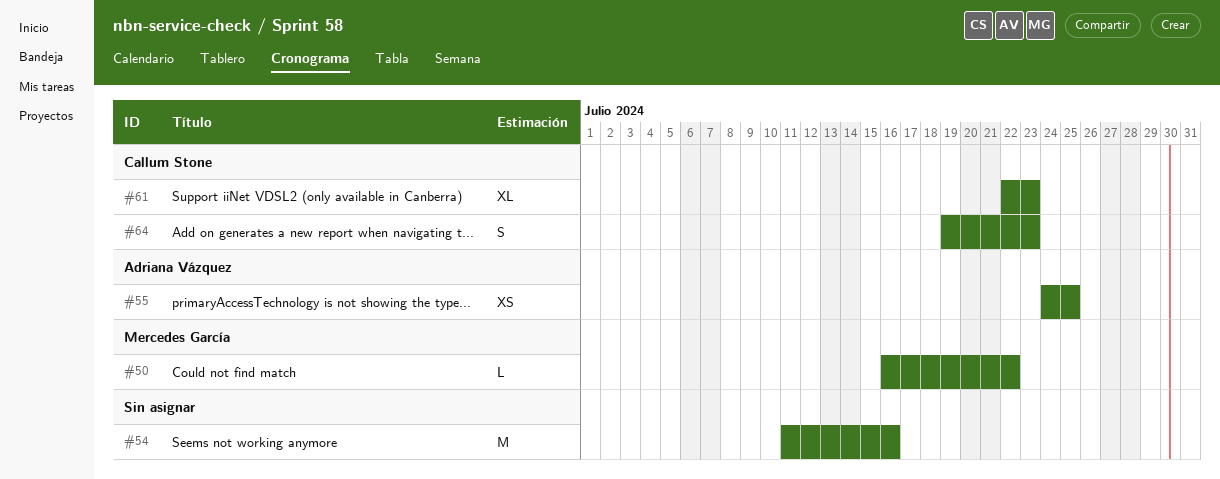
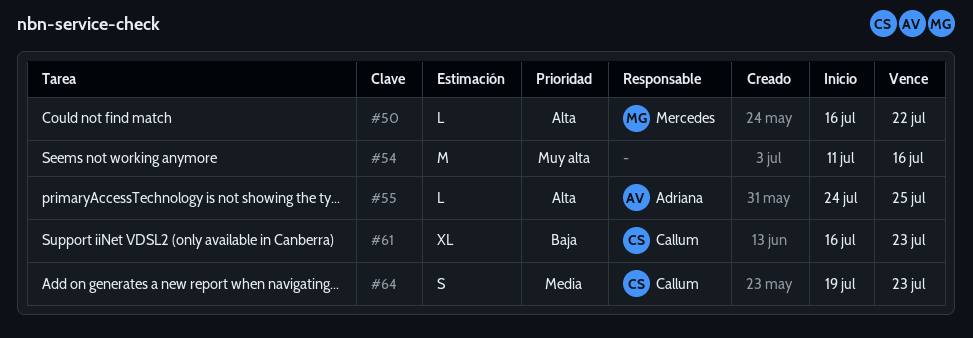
#55, estimate: XS -> L
#61, start: Jul 22 -> Jul 16

